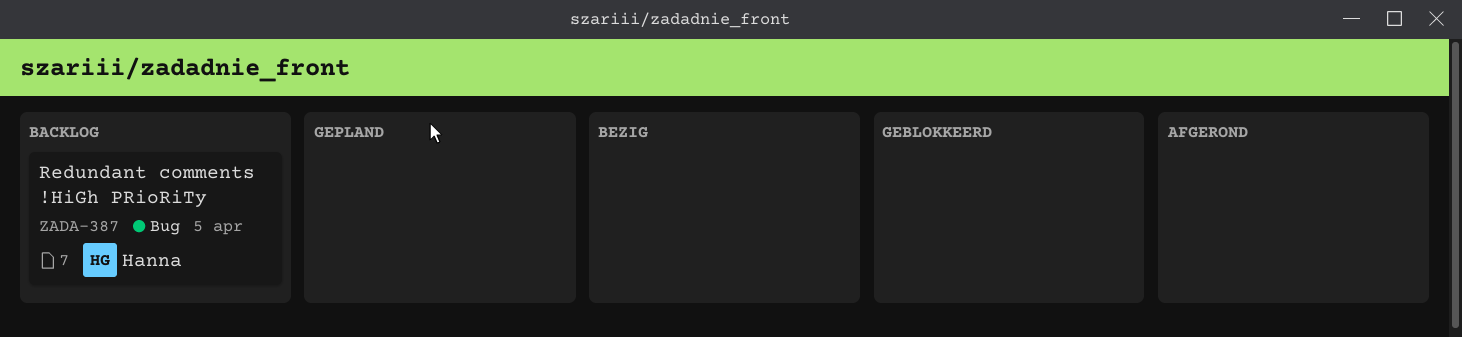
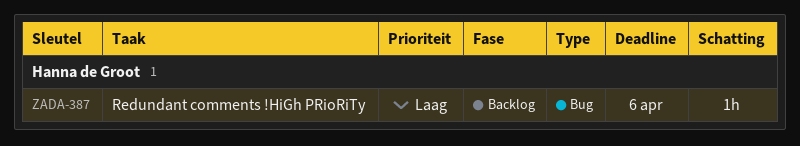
ZADA-387, due: Apr 5 -> Apr 6

